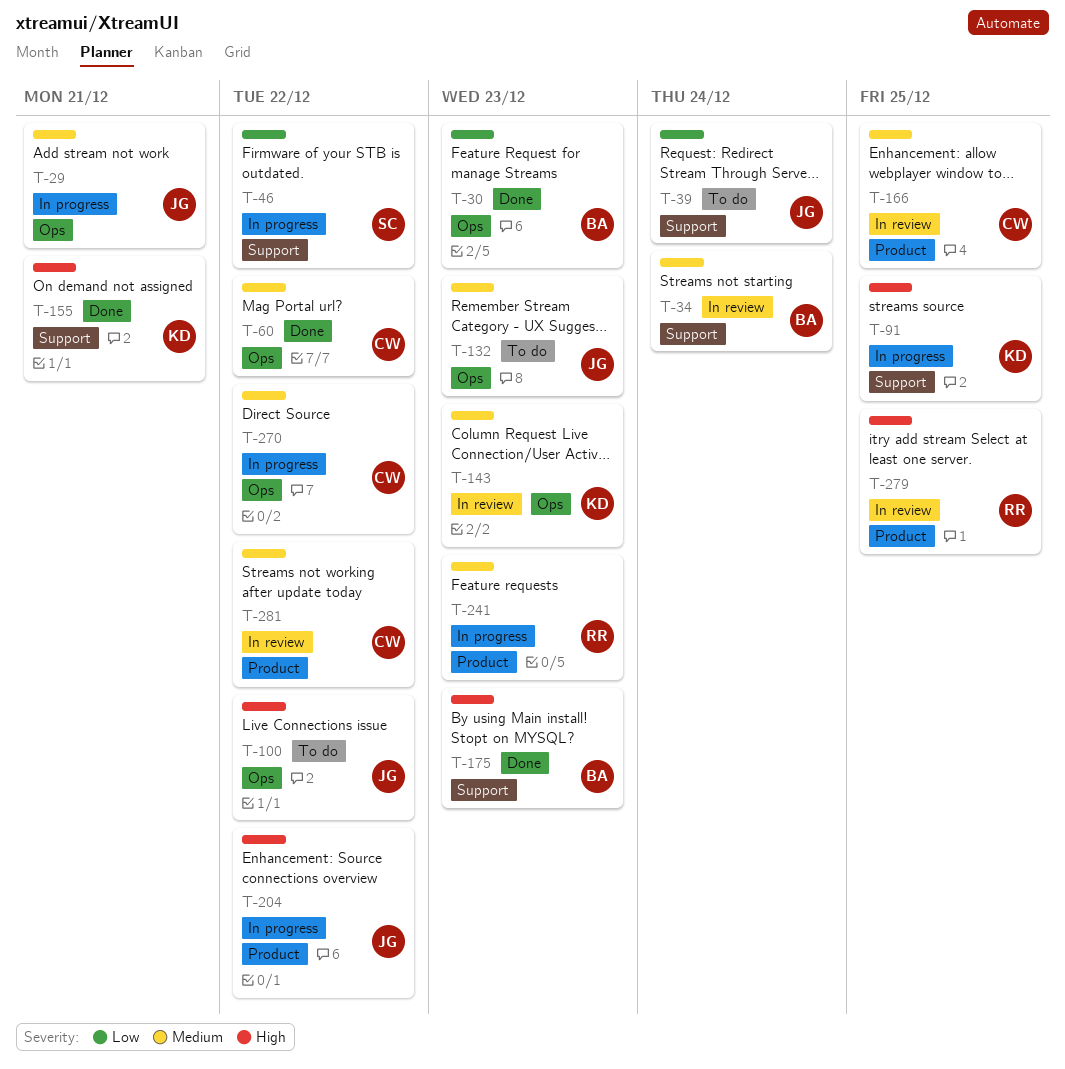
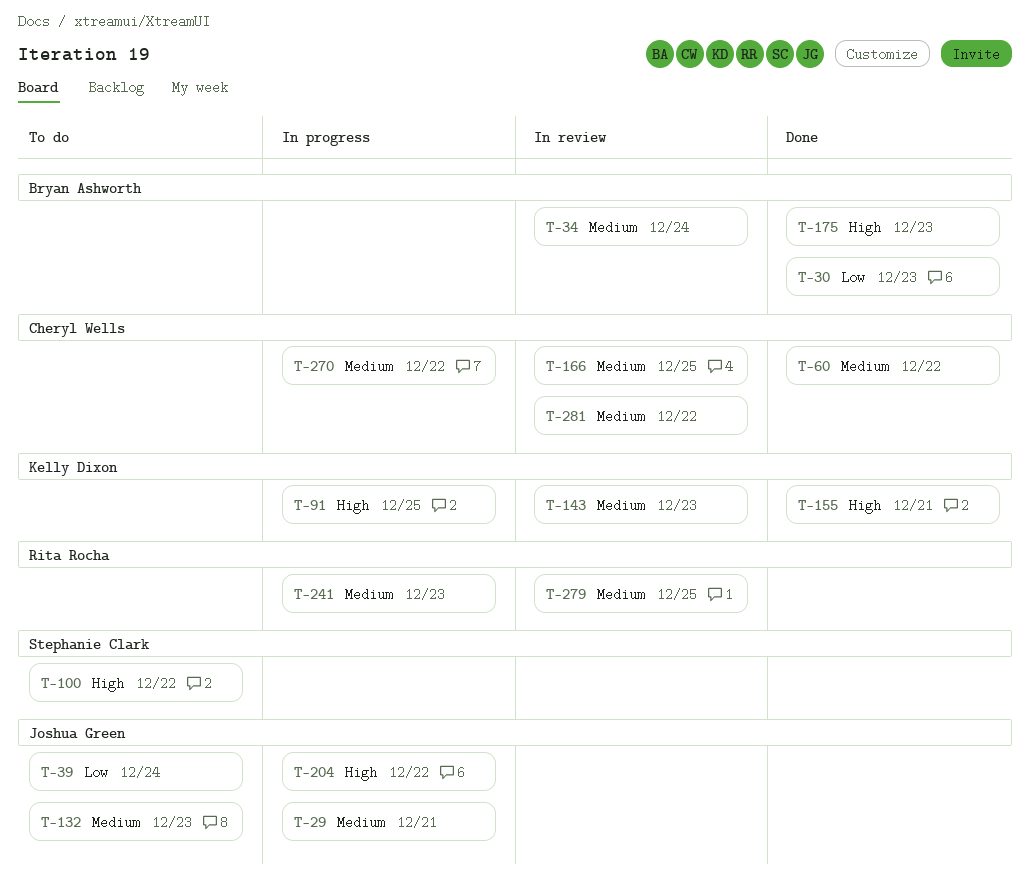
T-46: present -> none
T-100, owner: Joshua Green -> Stephanie Clark
T-279, priority: High -> Medium

